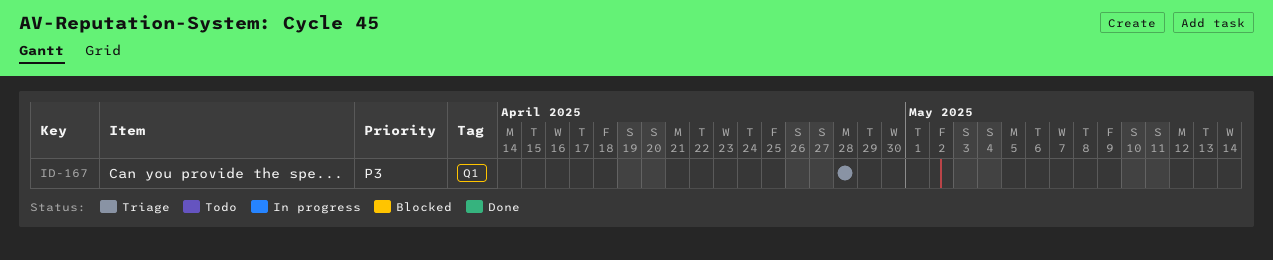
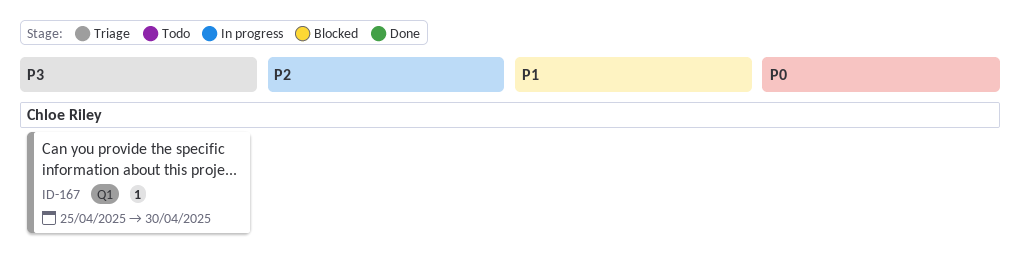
ID-167, start: Apr 28 -> Apr 25
ID-167, due: Apr 28 -> Apr 30

